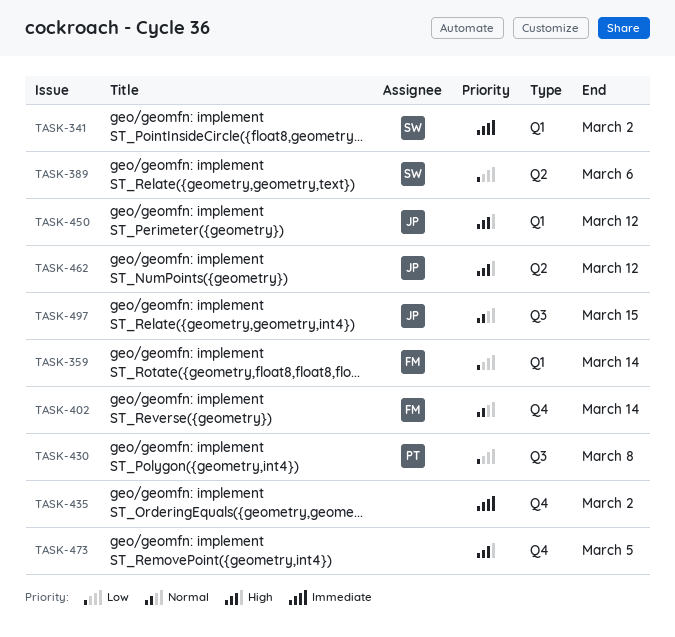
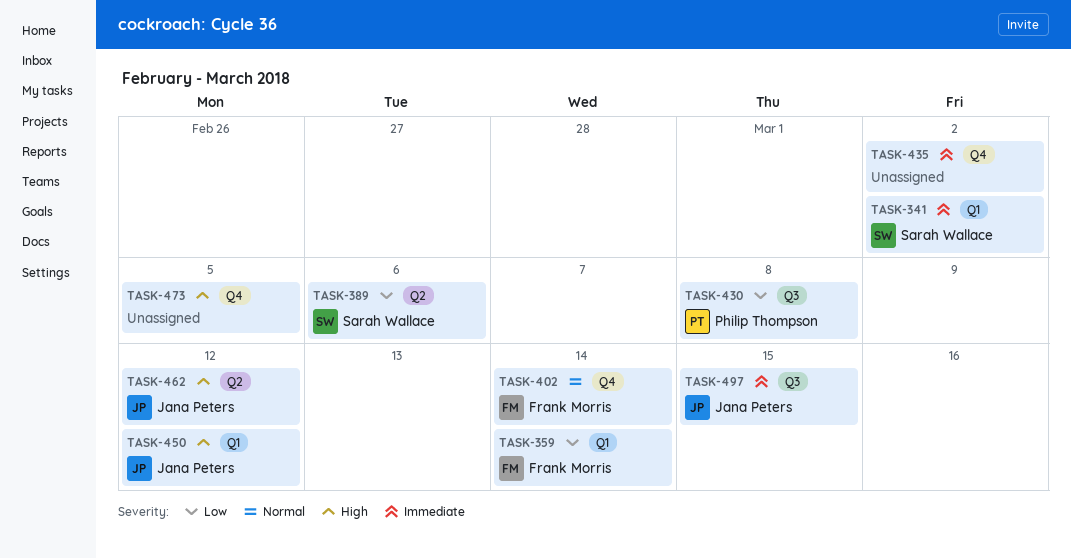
TASK-497, priority: Normal -> Immediate

